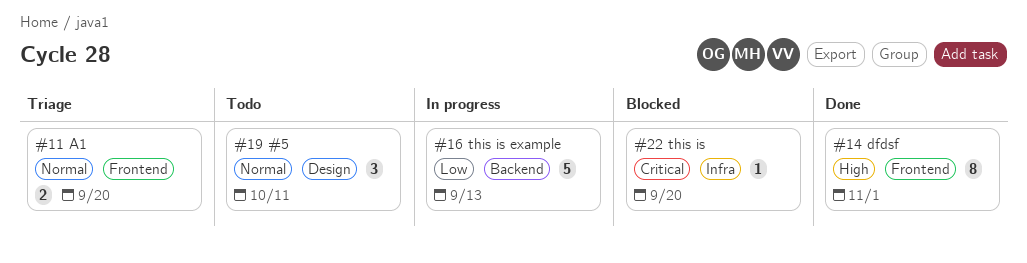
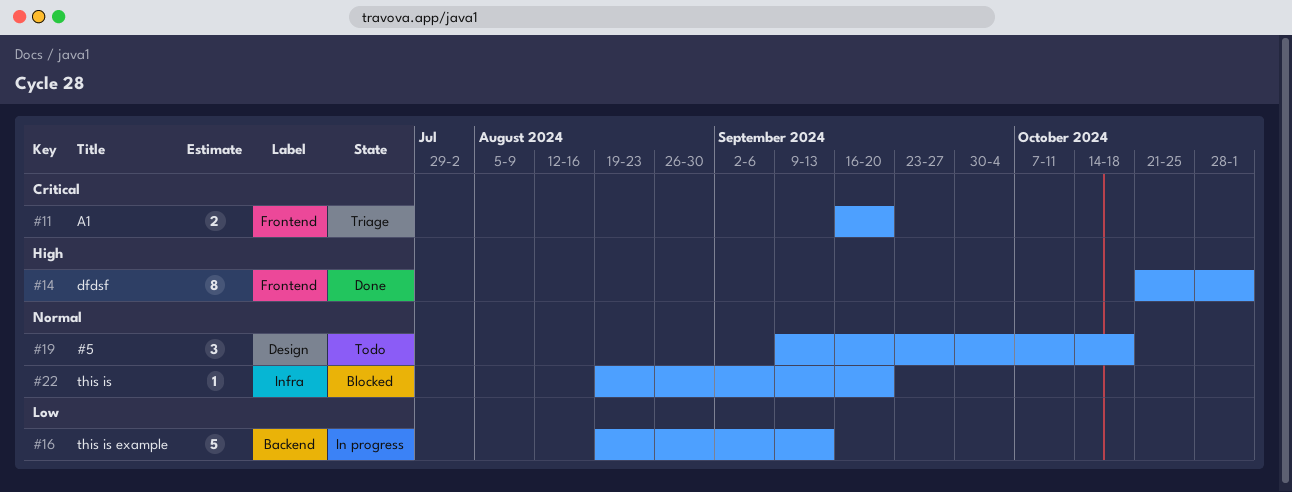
#11, priority: Normal -> Critical
#19, due: Oct 11 -> Oct 18
#22, priority: Critical -> Normal

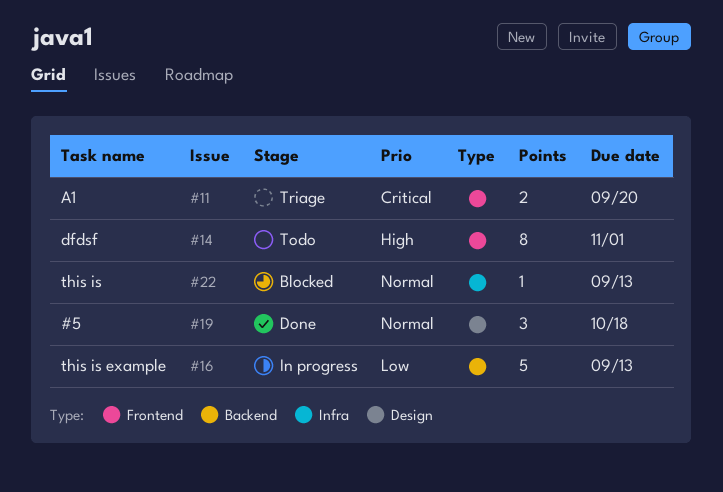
#14, status: Done -> Todo
#19, status: Todo -> Done
#22, due: Sep 20 -> Sep 13

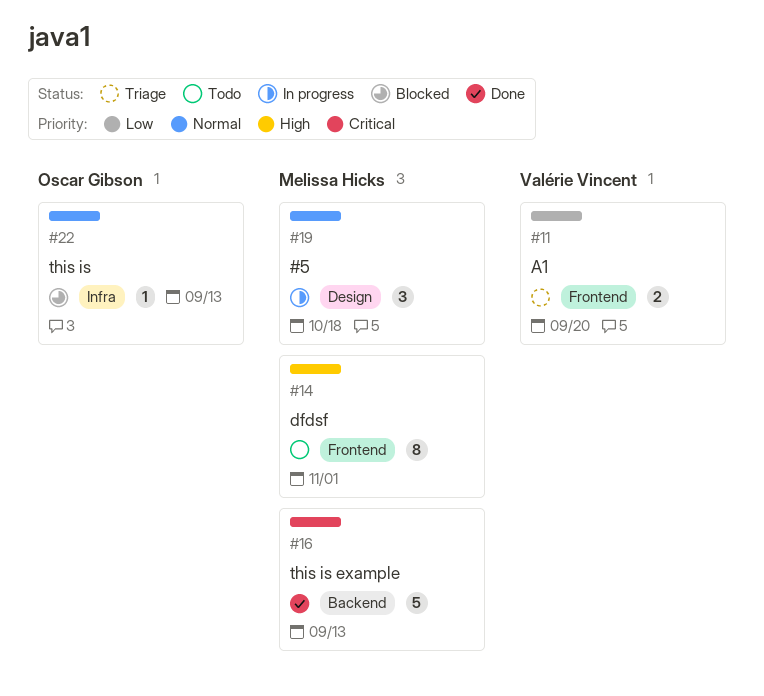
#11, priority: Critical -> Low
#16, status: In progress -> Done
#16, priority: Low -> Critical
#19, status: Done -> In progress

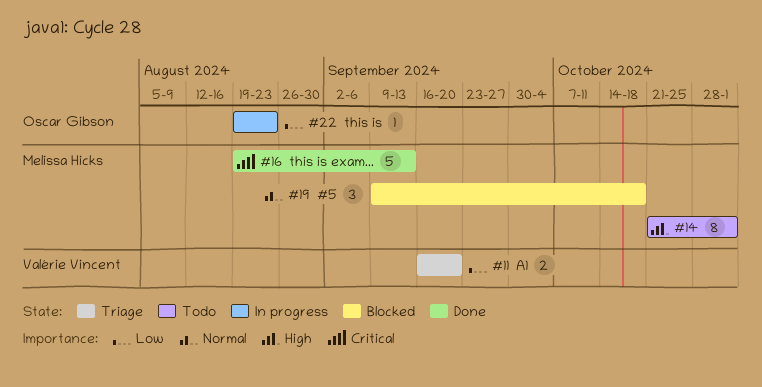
#19, status: In progress -> Blocked
#22, status: Blocked -> In progress
#22, priority: Normal -> Low
#22, due: Sep 13 -> Aug 23

